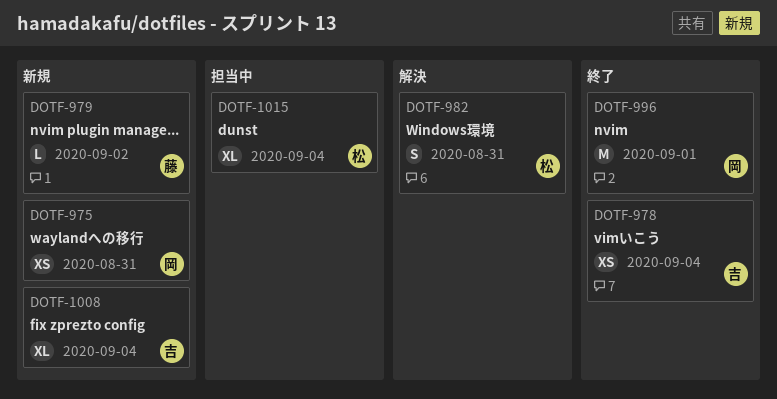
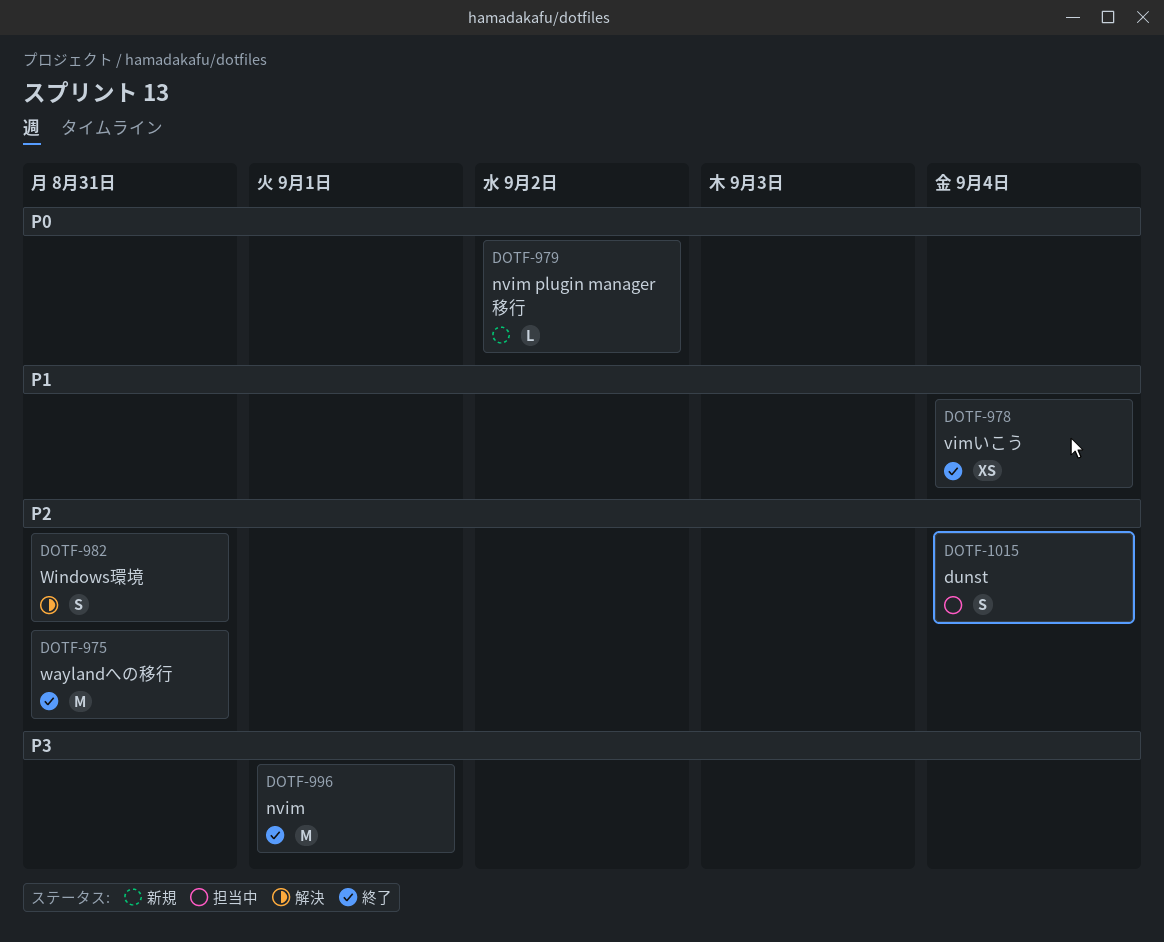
DOTF-975, status: 新規 -> 終了
DOTF-975, estimate: XS -> M
DOTF-1008: present -> none
DOTF-1015, estimate: XL -> S

